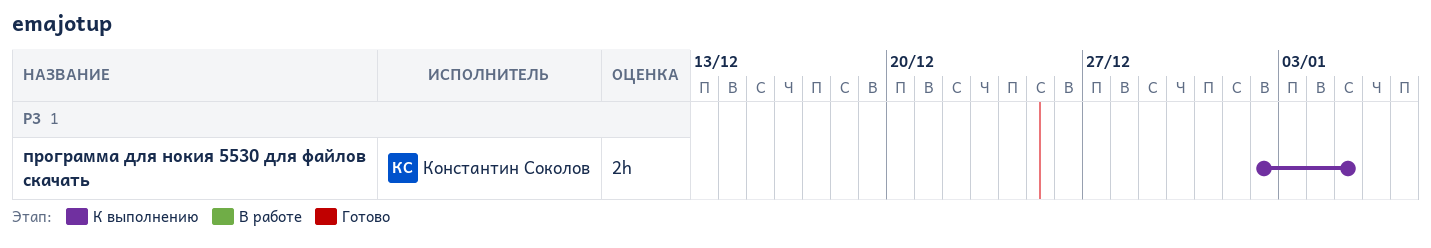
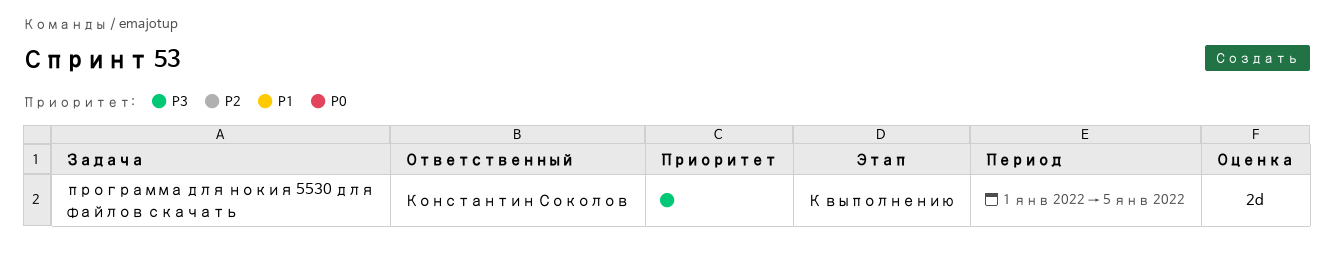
программа для нокия 5530 для файлов скачать, estimate: 2h -> 2d
программа для нокия 5530 для файлов скачать, start: Jan 2 -> Jan 1

